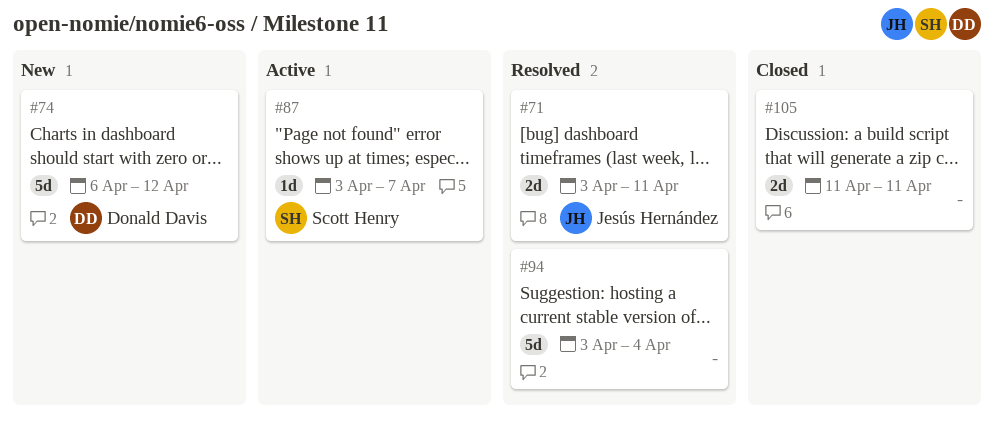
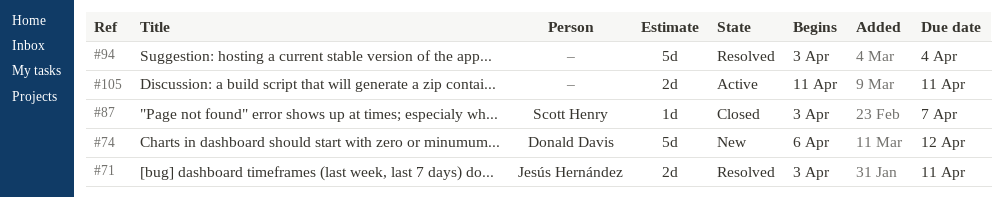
#87, status: Active -> Closed
#105, status: Closed -> Active

